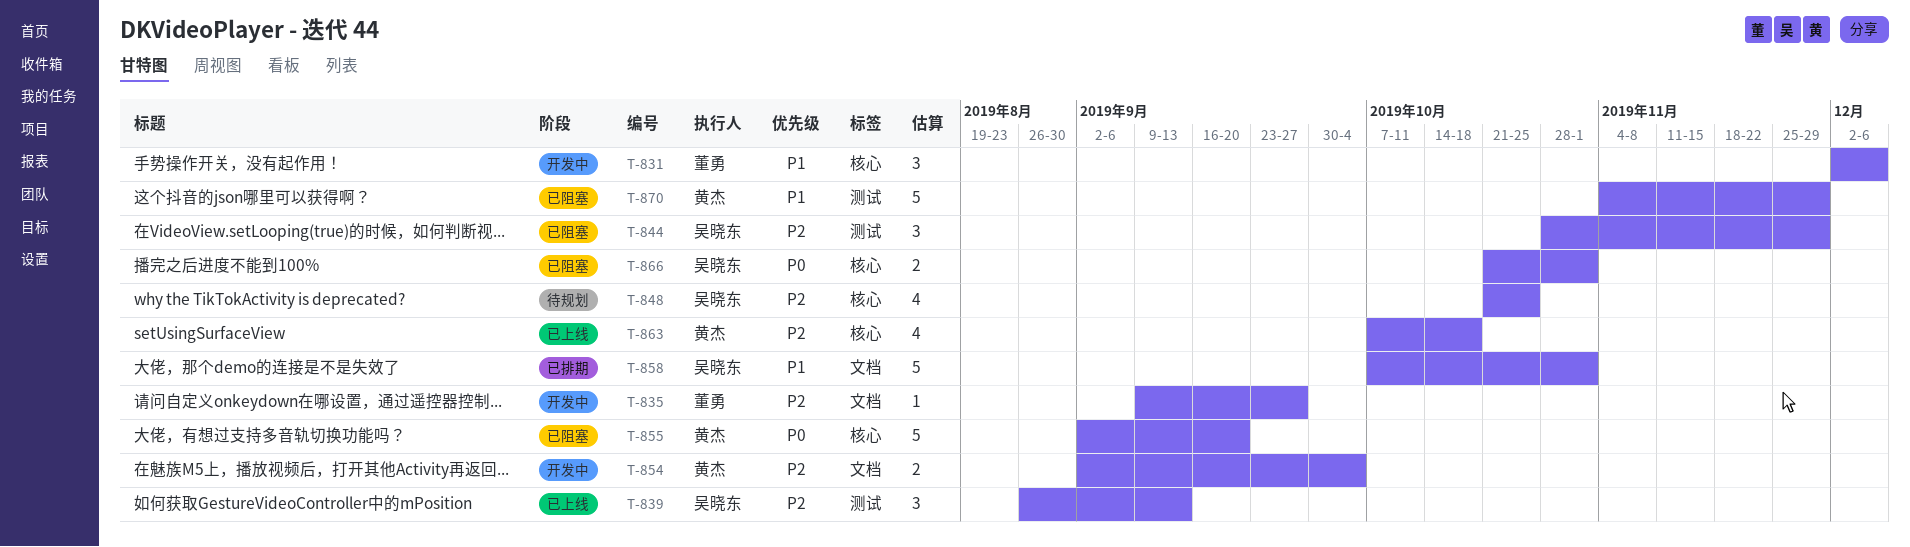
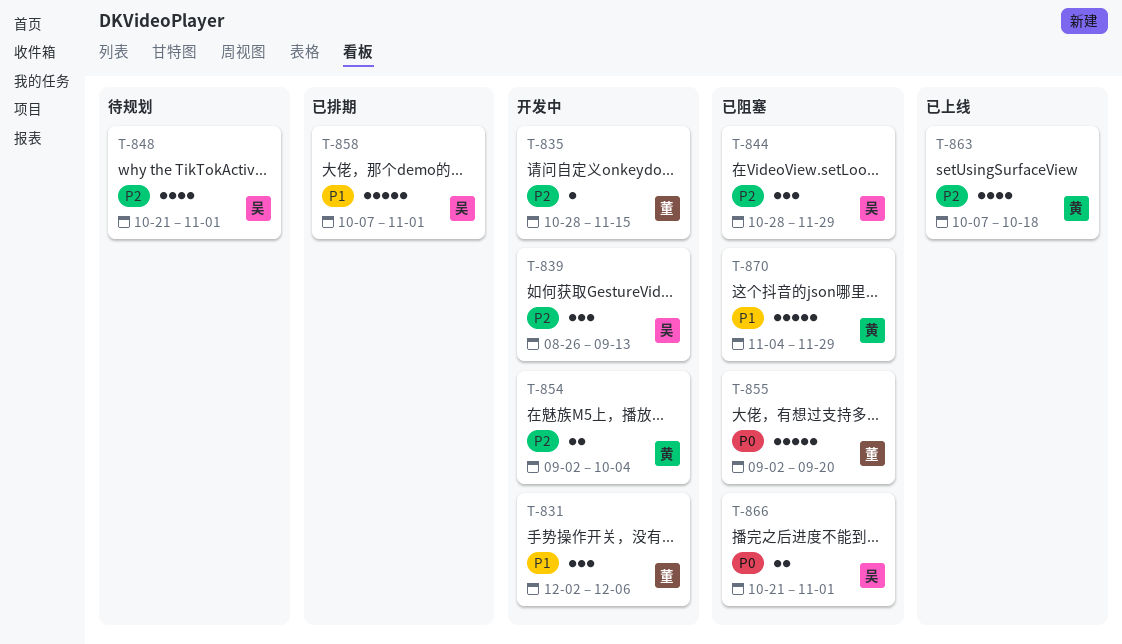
T-835, start: Sep 9 -> Oct 28
T-835, due: Sep 27 -> Nov 15
T-839, status: 已上线 -> 开发中
T-848, due: Oct 25 -> Nov 1
T-855, owner: 黄杰 -> 董勇

